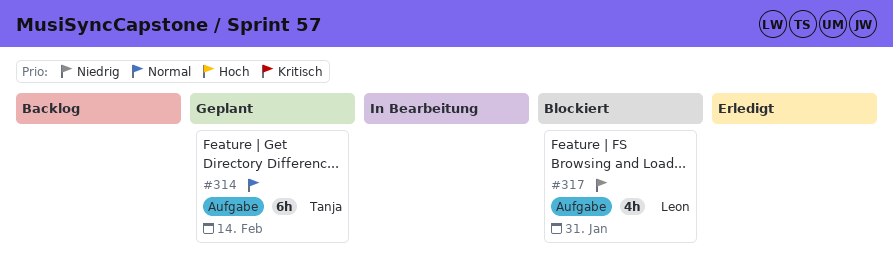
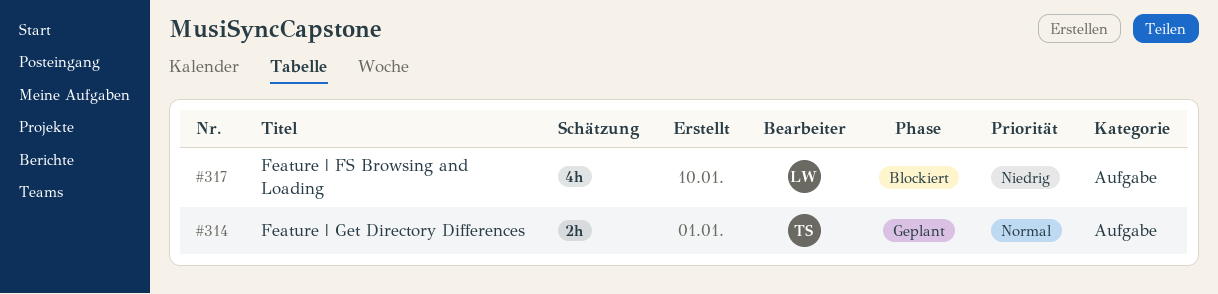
#314, estimate: 6h -> 2h

